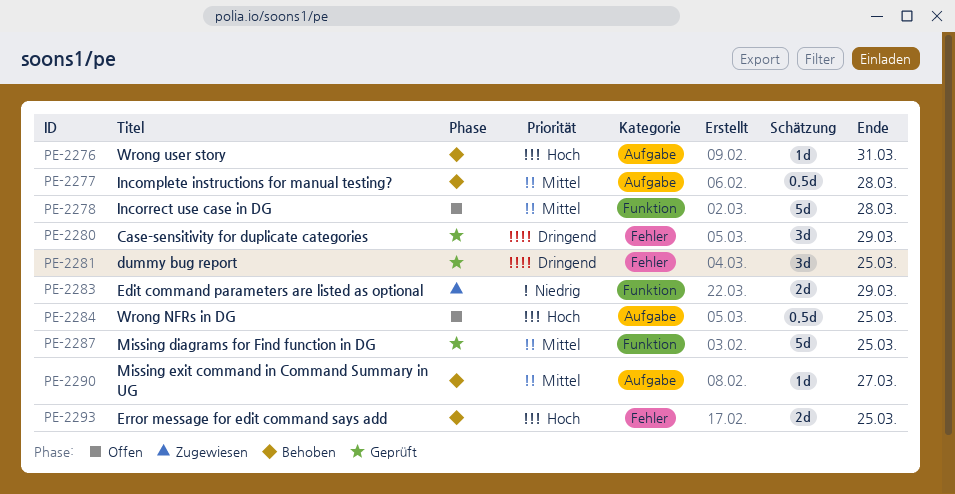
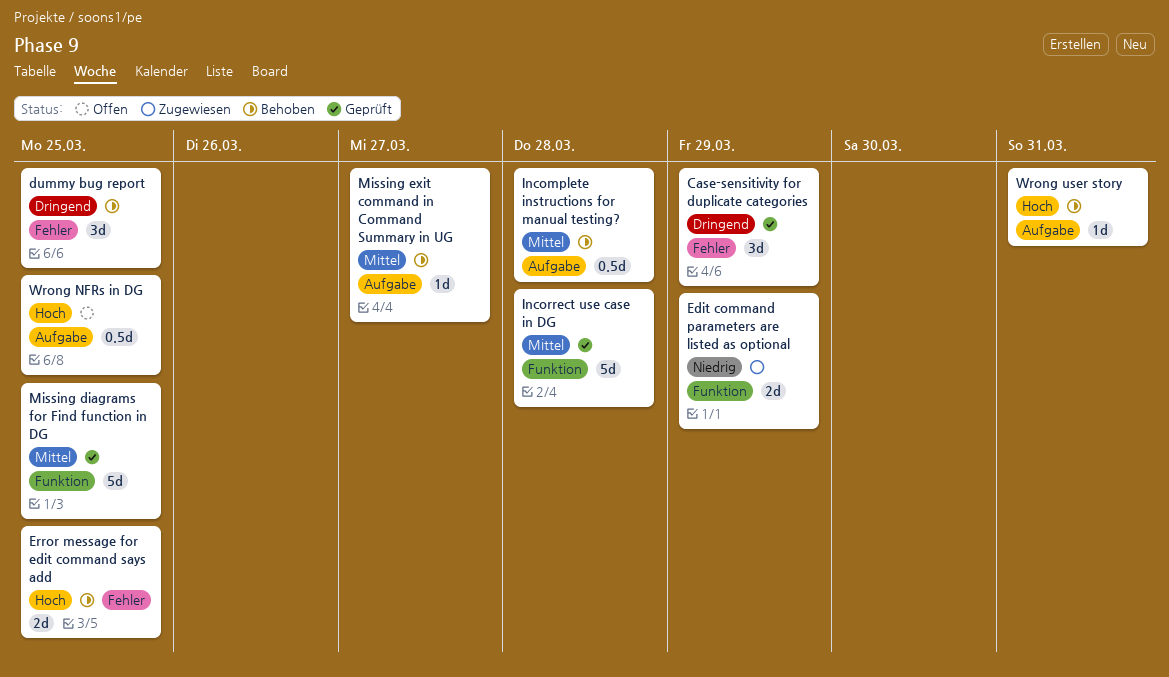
dummy bug report, status: Geprüft -> Behoben
Incorrect use case in DG, status: Offen -> Geprüft

